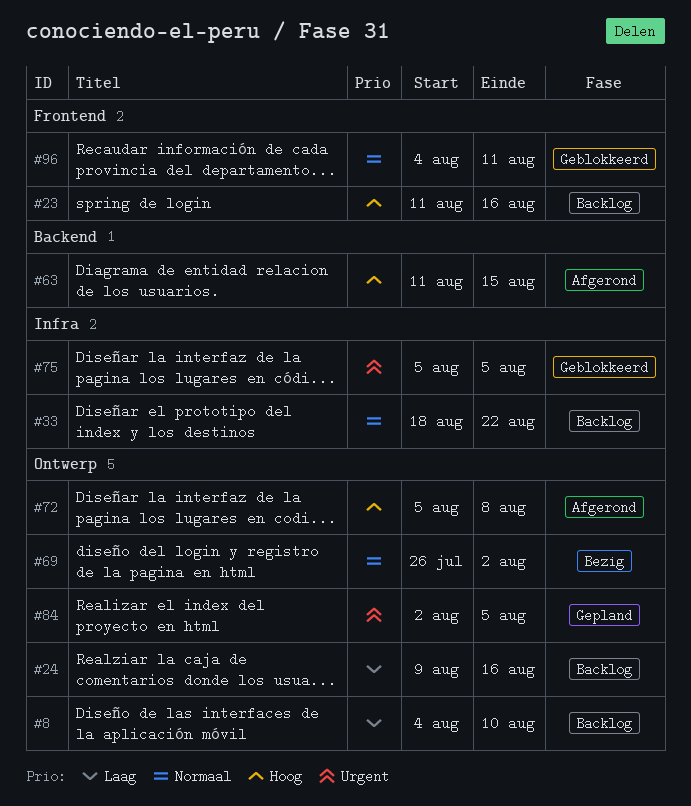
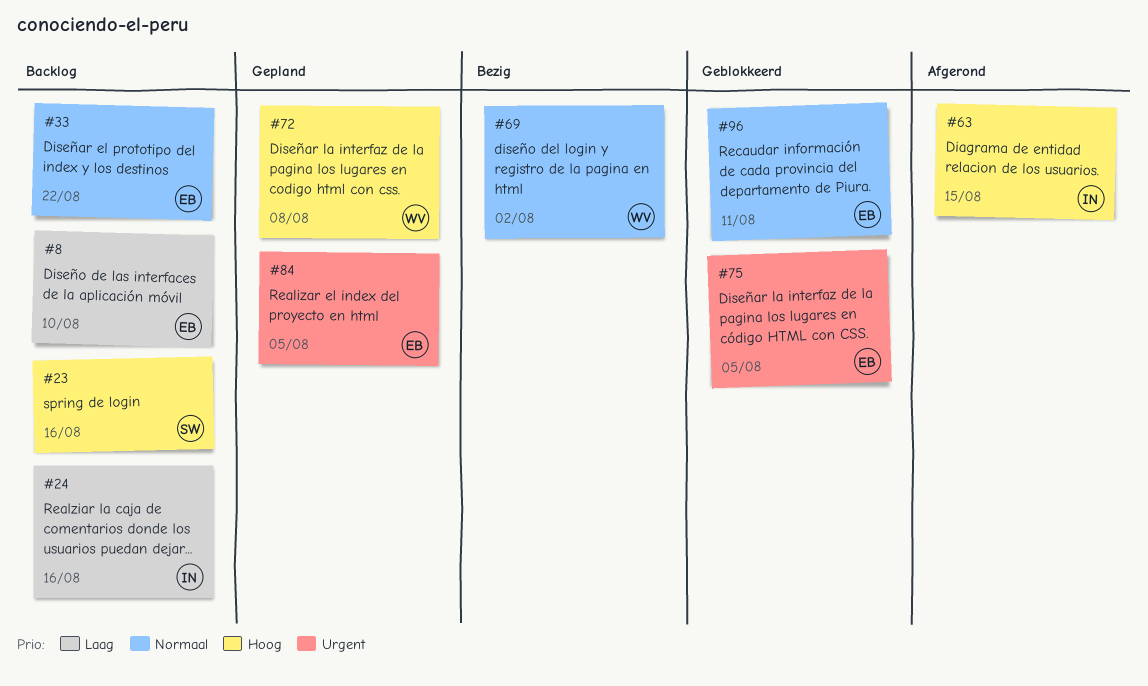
#72, status: Afgerond -> Gepland

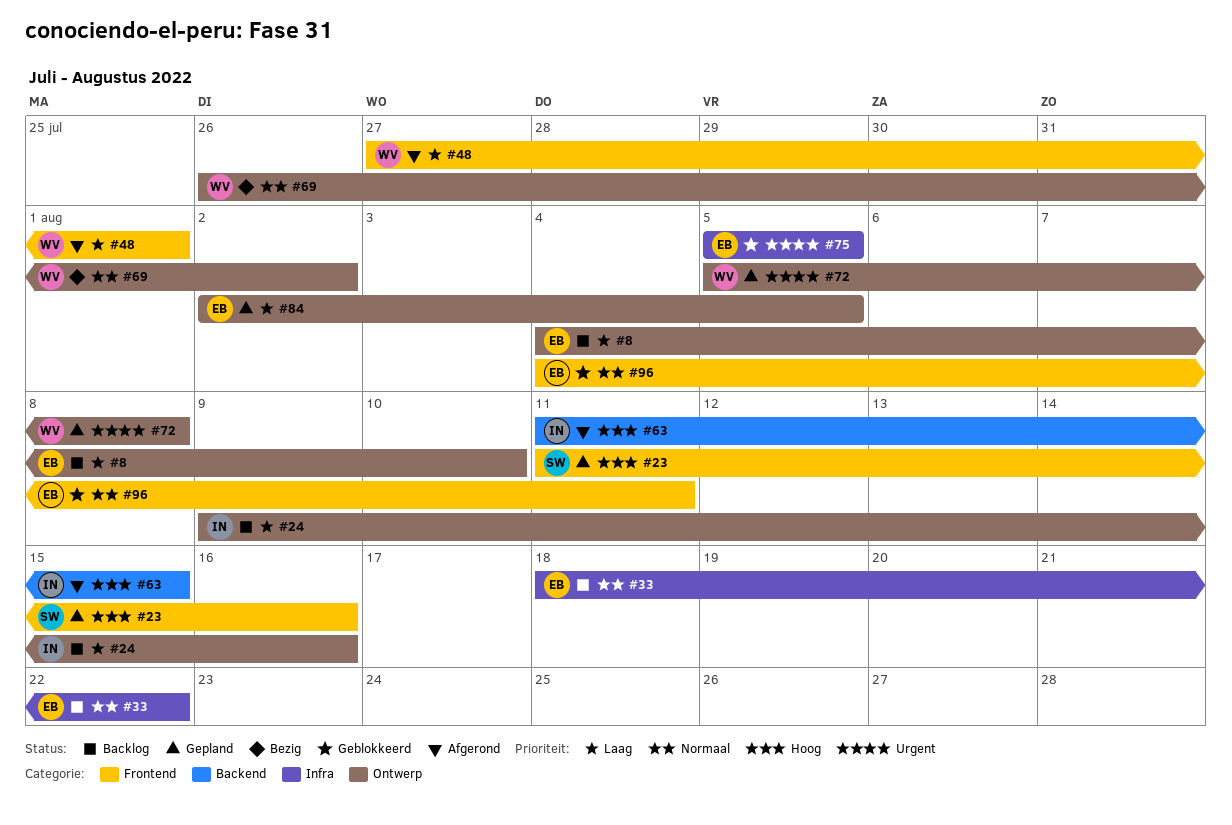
#23, status: Backlog -> Gepland
#48: none -> present
#72, priority: Hoog -> Urgent
#84, priority: Urgent -> Laag

